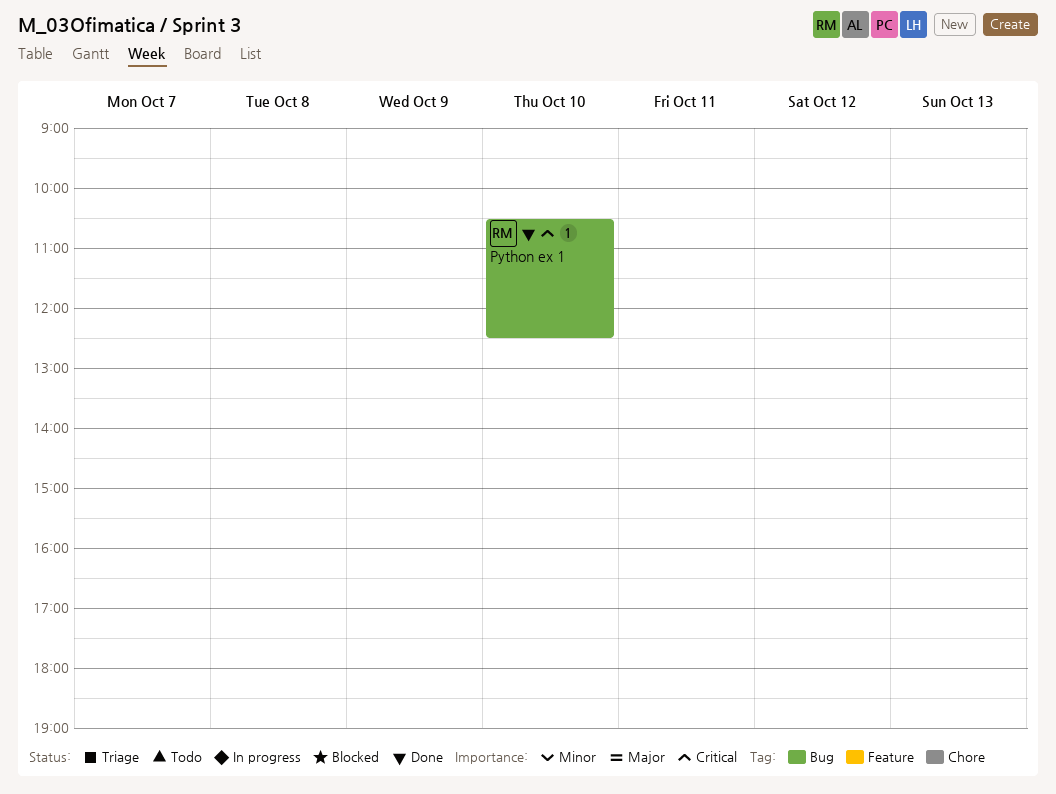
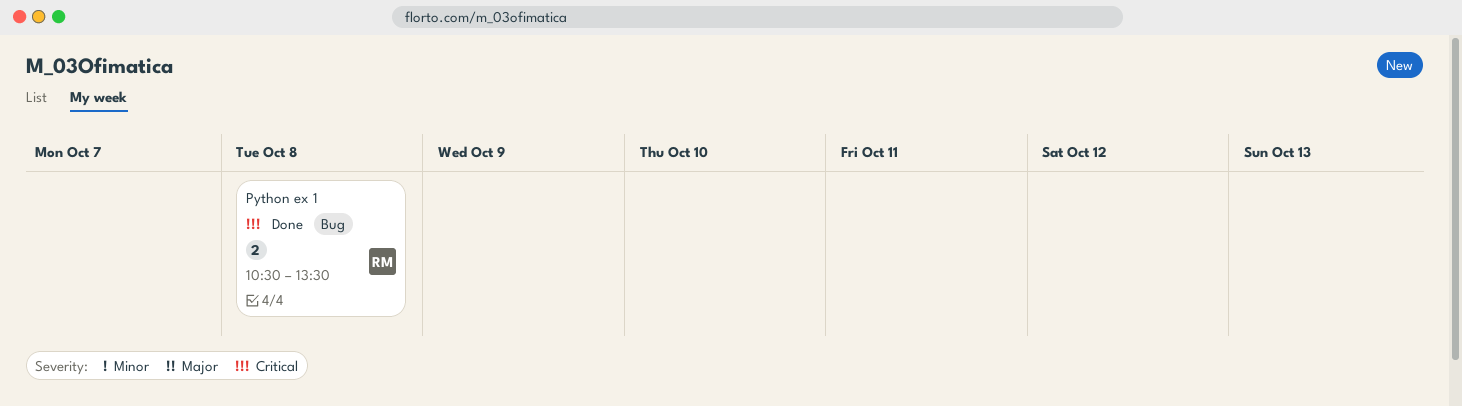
Python ex 1, estimate: 1 -> 2
Python ex 1, day: Oct 10 -> Oct 8
Python ex 1, ends: 12:30 -> 13:30

